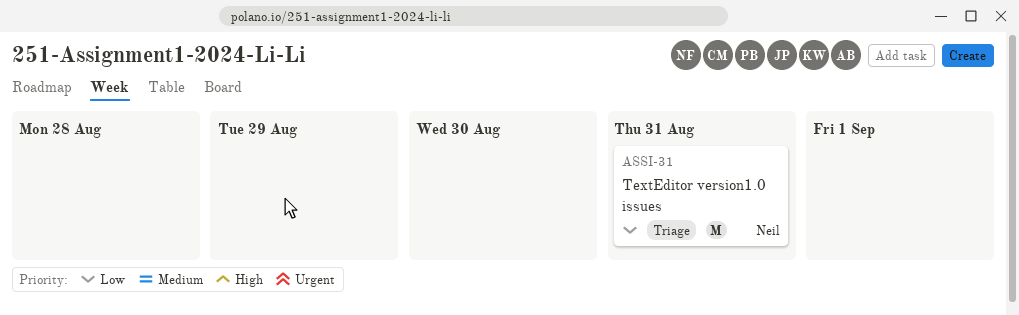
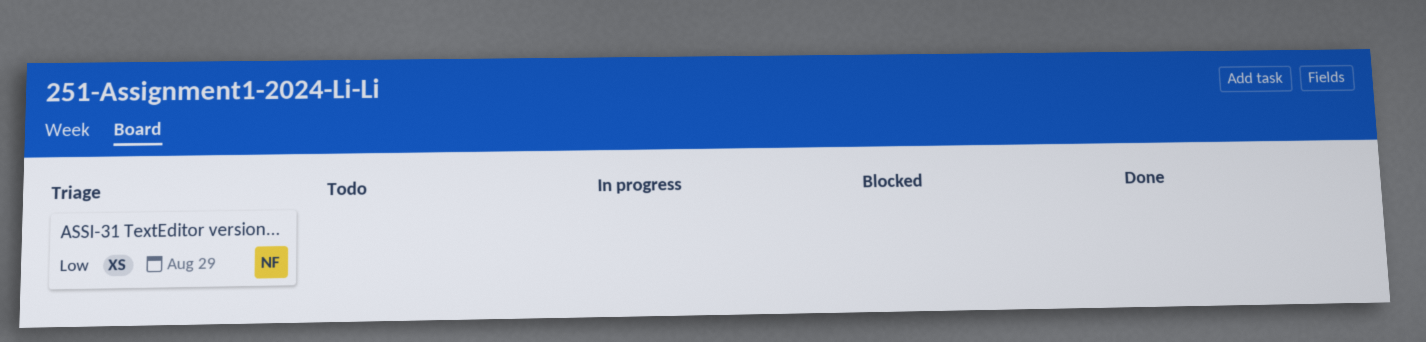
ASSI-31, estimate: M -> XS
ASSI-31, due: Aug 31 -> Aug 29

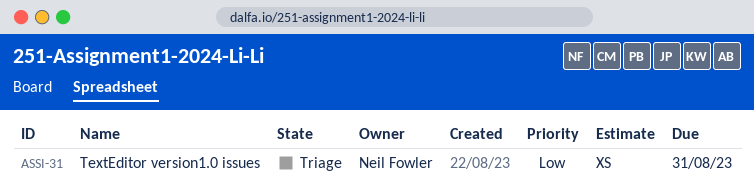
ASSI-31, due: Aug 29 -> Aug 31

